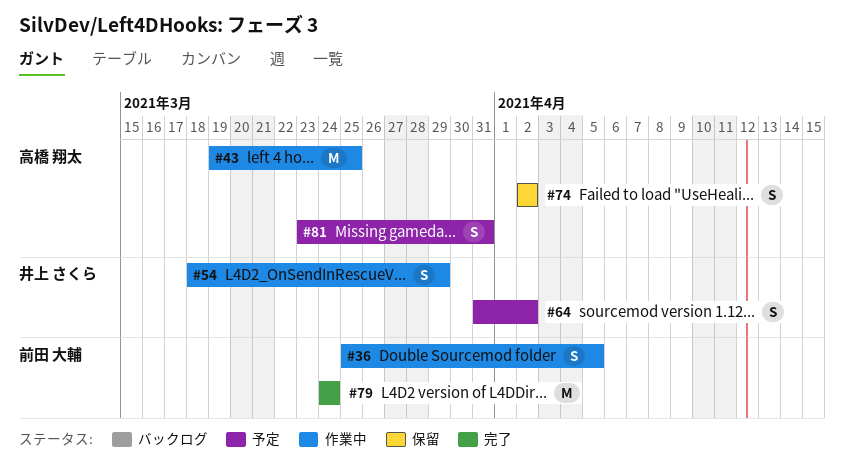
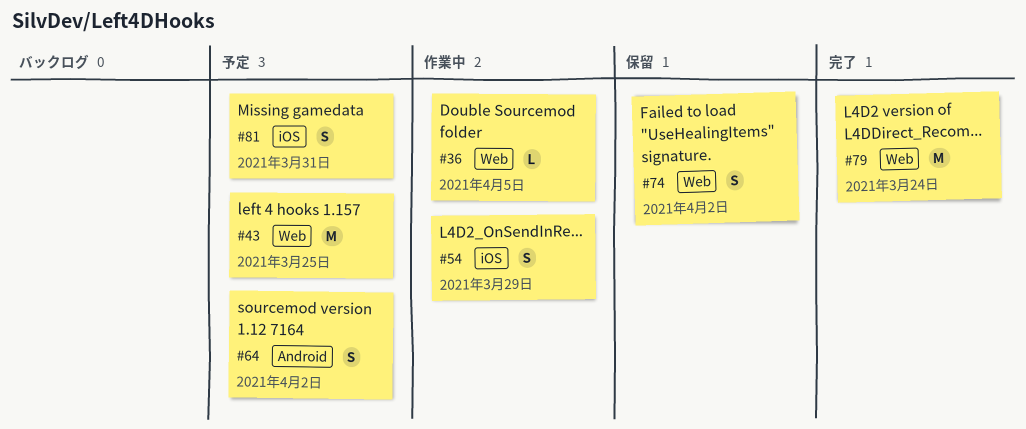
#36, estimate: S -> L
#43, status: 作業中 -> 予定

